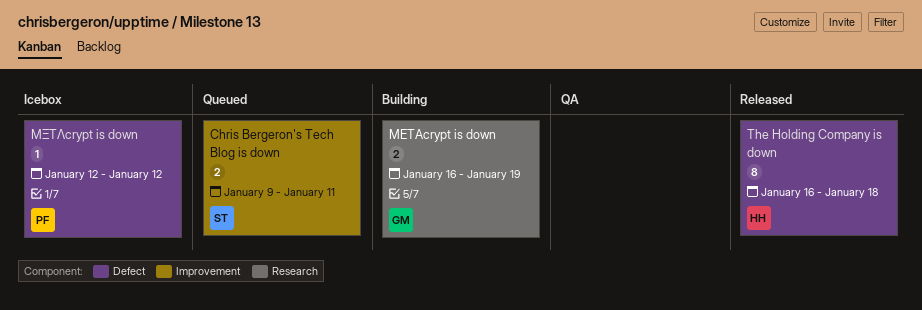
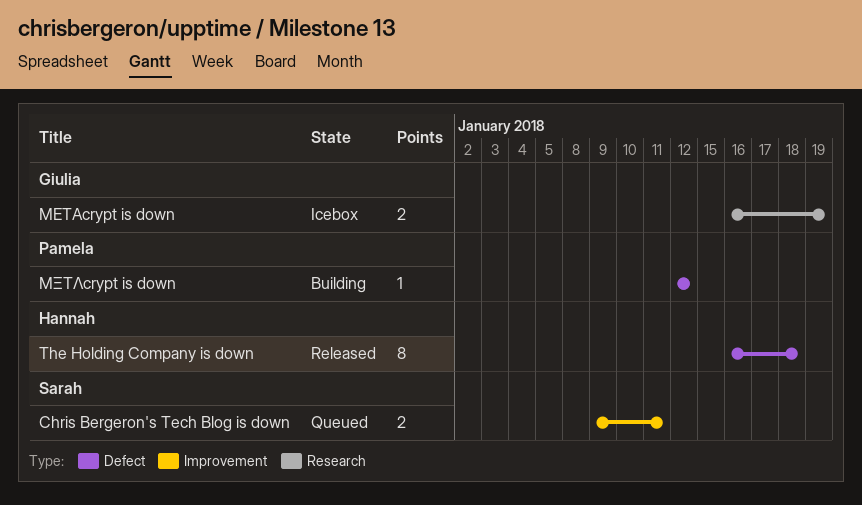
METAcrypt is down, status: Building -> Icebox
MΞTΛcrypt is down, status: Icebox -> Building

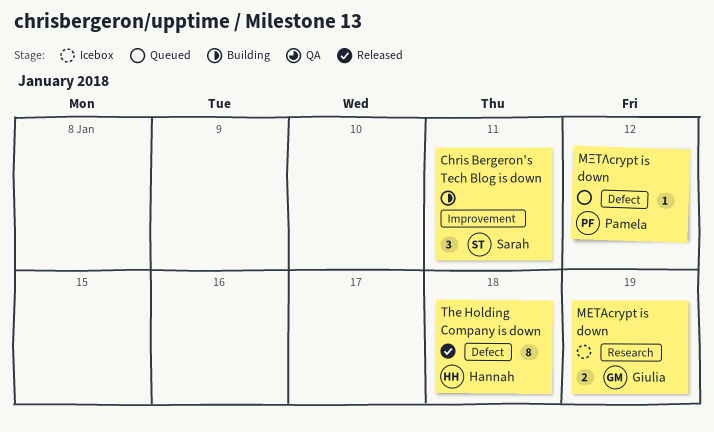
Chris Bergeron's Tech Blog is down, status: Queued -> Building
Chris Bergeron's Tech Blog is down, estimate: 2 -> 3
MΞTΛcrypt is down, status: Building -> Queued

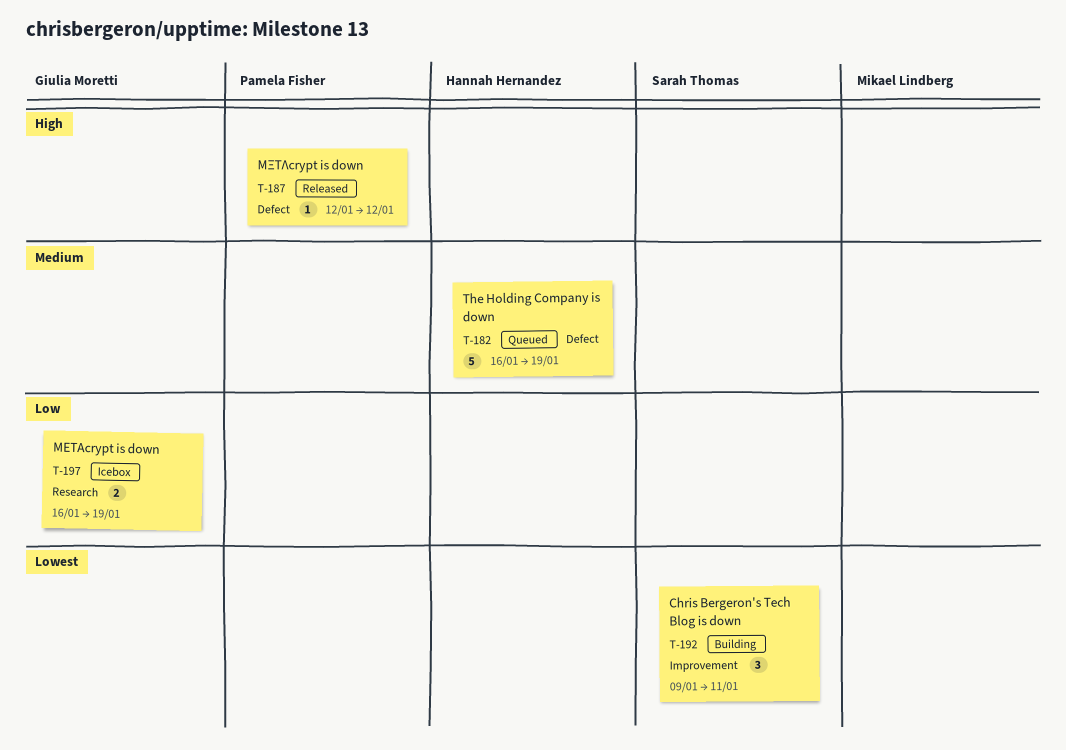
MΞTΛcrypt is down, status: Queued -> Released
The Holding Company is down, status: Released -> Queued
The Holding Company is down, estimate: 8 -> 5
The Holding Company is down, due: Jan 18 -> Jan 19

